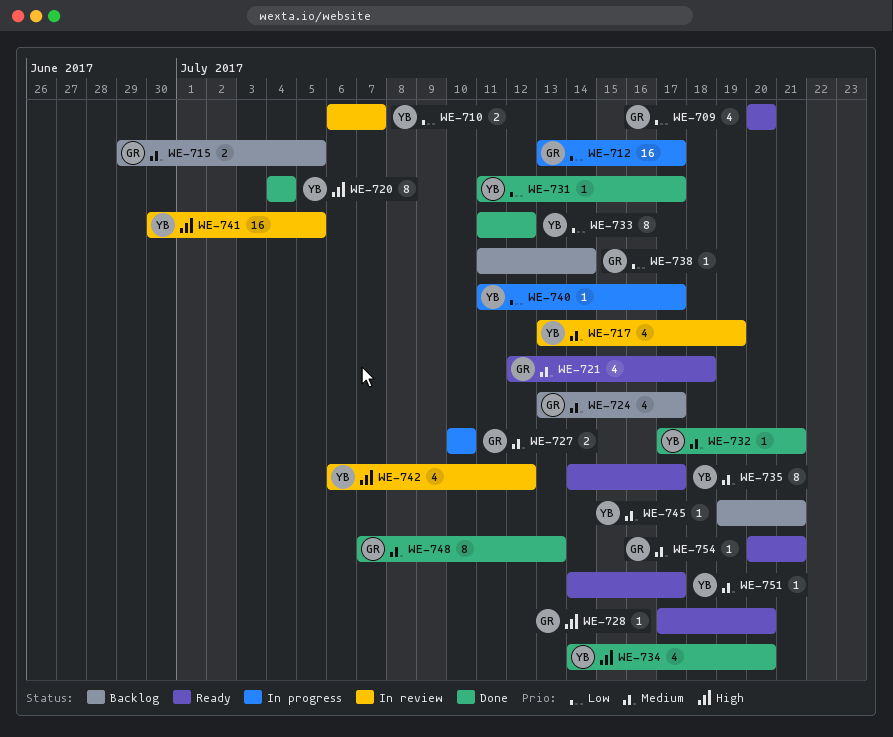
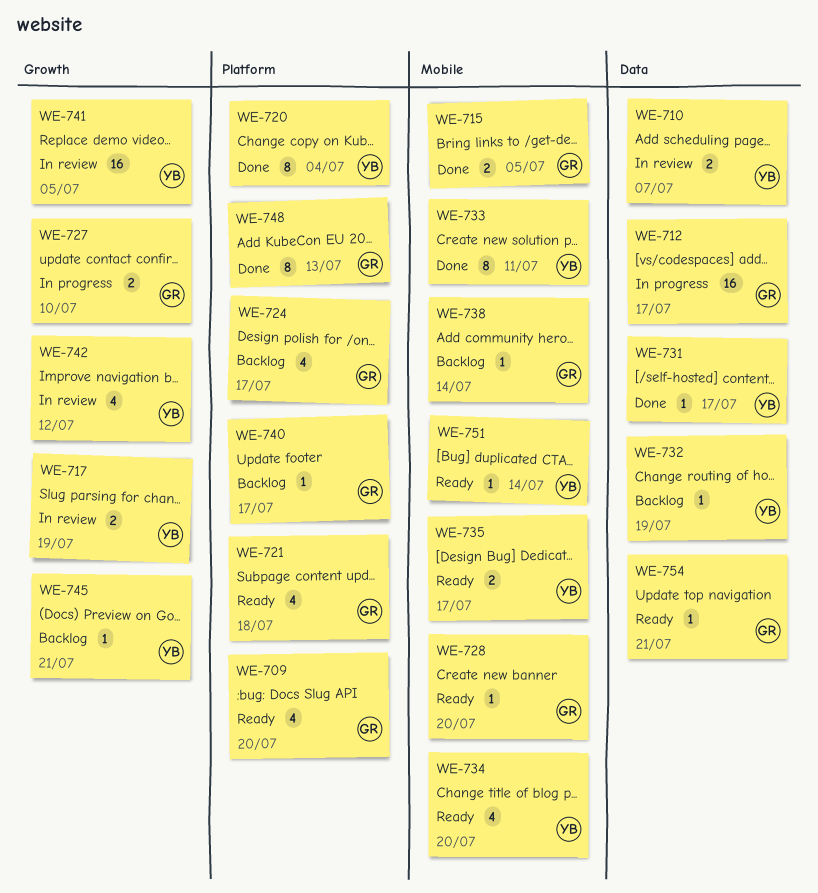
WE-715, status: Backlog -> Done
WE-717, estimate: 4 -> 2
WE-732, status: Done -> Backlog
WE-732, due: Jul 21 -> Jul 19
WE-733, due: Jul 12 -> Jul 11
WE-734, status: Done -> Ready
WE-735, estimate: 8 -> 2
WE-740, status: In progress -> Backlog
WE-740, owner: YB -> GR
WE-751, due: Jul 17 -> Jul 14

